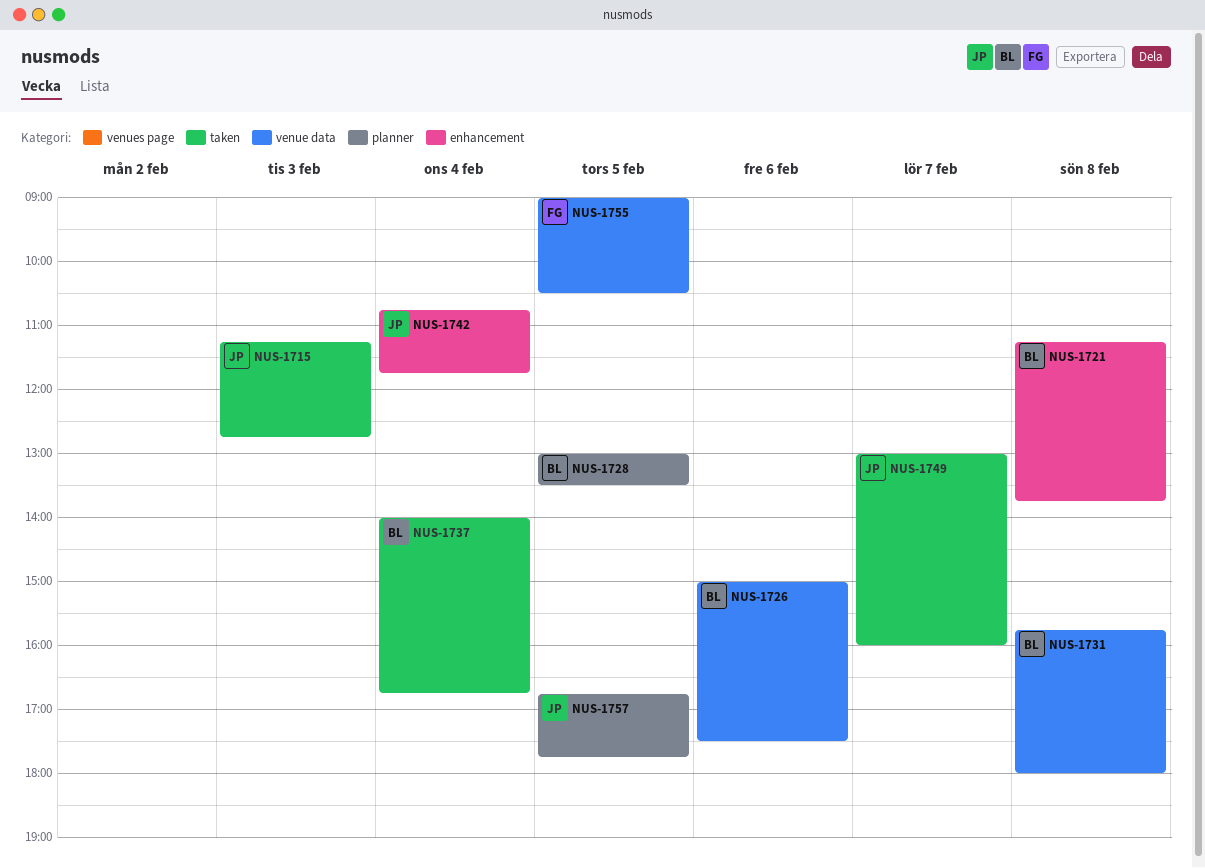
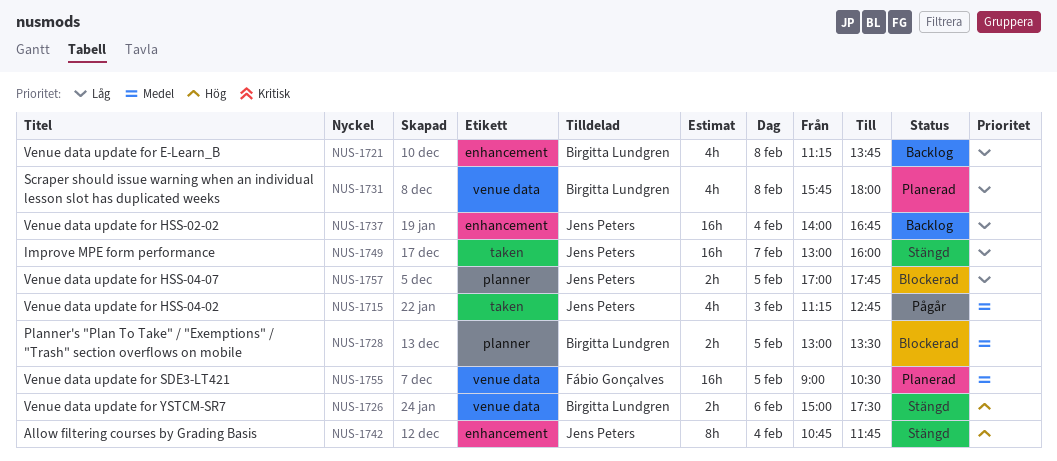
NUS-1737, owner: Birgitta Lundgren -> Jens Peters
NUS-1737, label: taken -> enhancement
NUS-1757, begins: 16:45 -> 17:00

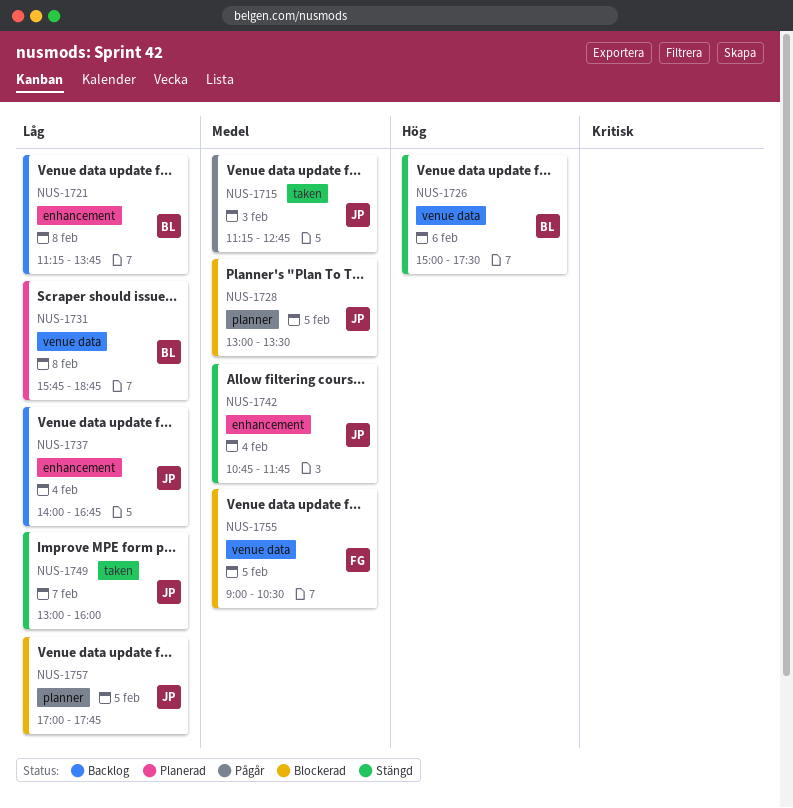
NUS-1728, owner: Birgitta Lundgren -> Jens Peters
NUS-1731, ends: 18:00 -> 18:45
NUS-1742, priority: Hög -> Medel
NUS-1755, status: Planerad -> Blockerad

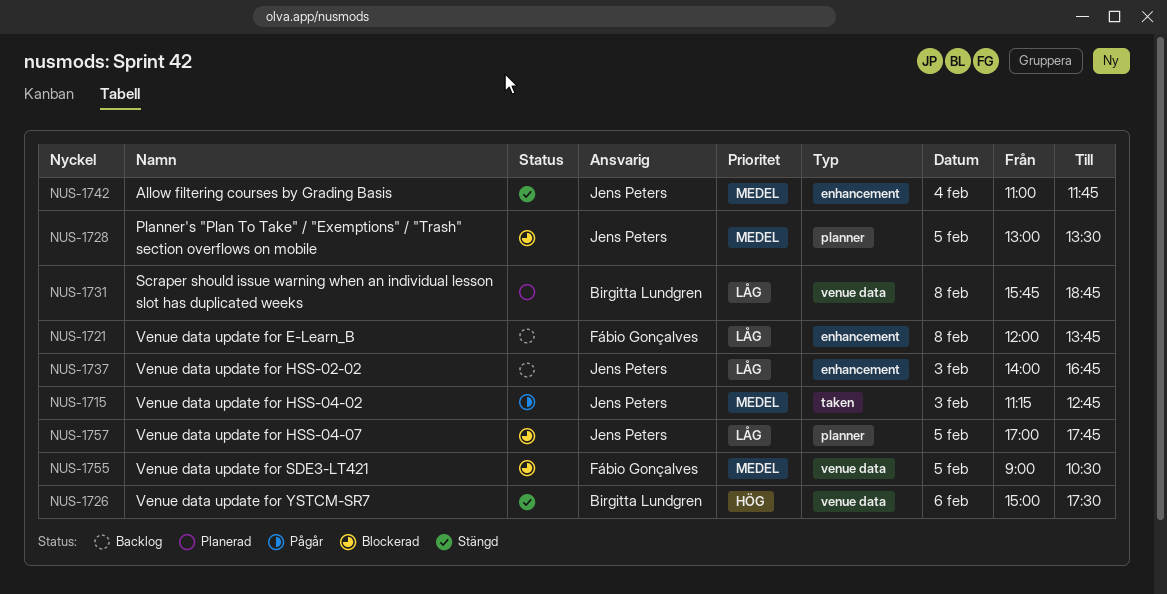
NUS-1721, owner: Birgitta Lundgren -> Fábio Gonçalves
NUS-1721, begins: 11:15 -> 12:00
NUS-1737, day: Feb 4 -> Feb 3
NUS-1742, begins: 10:45 -> 11:00
NUS-1749: present -> none

